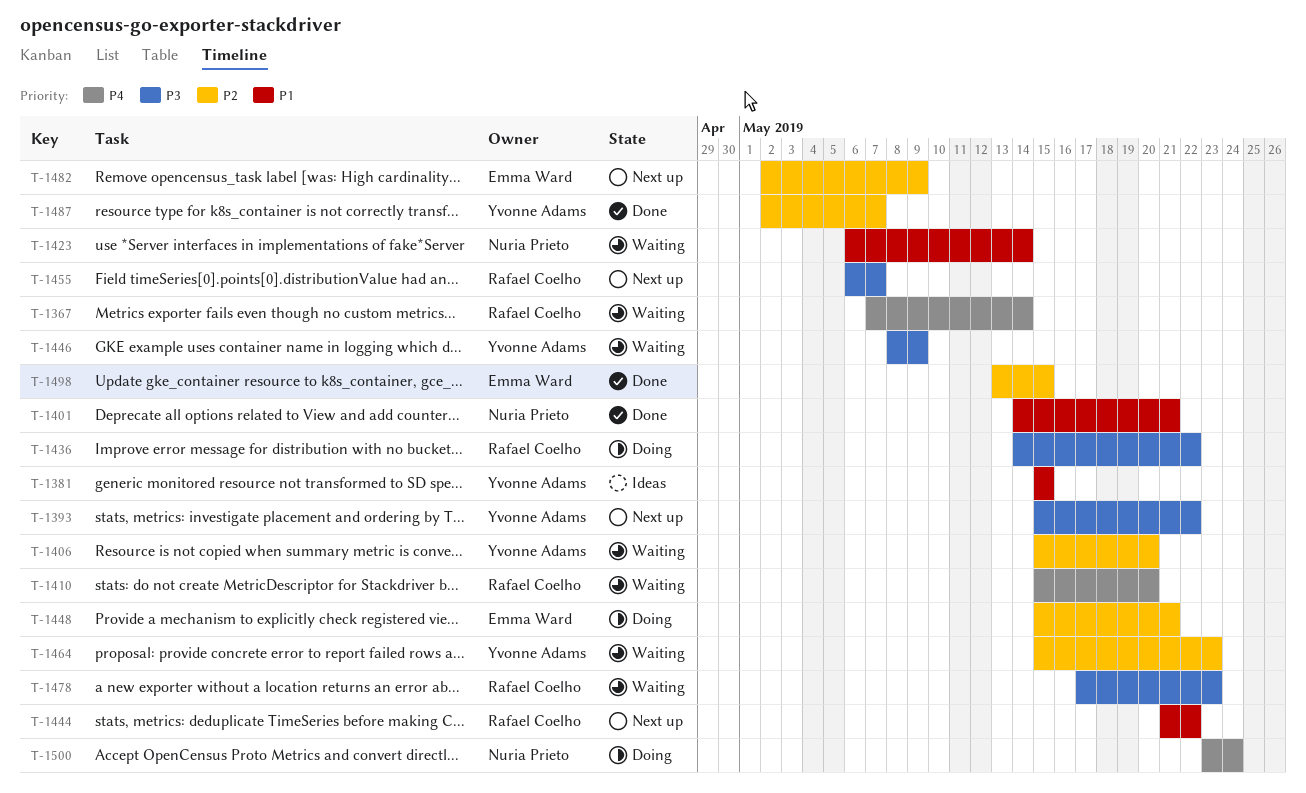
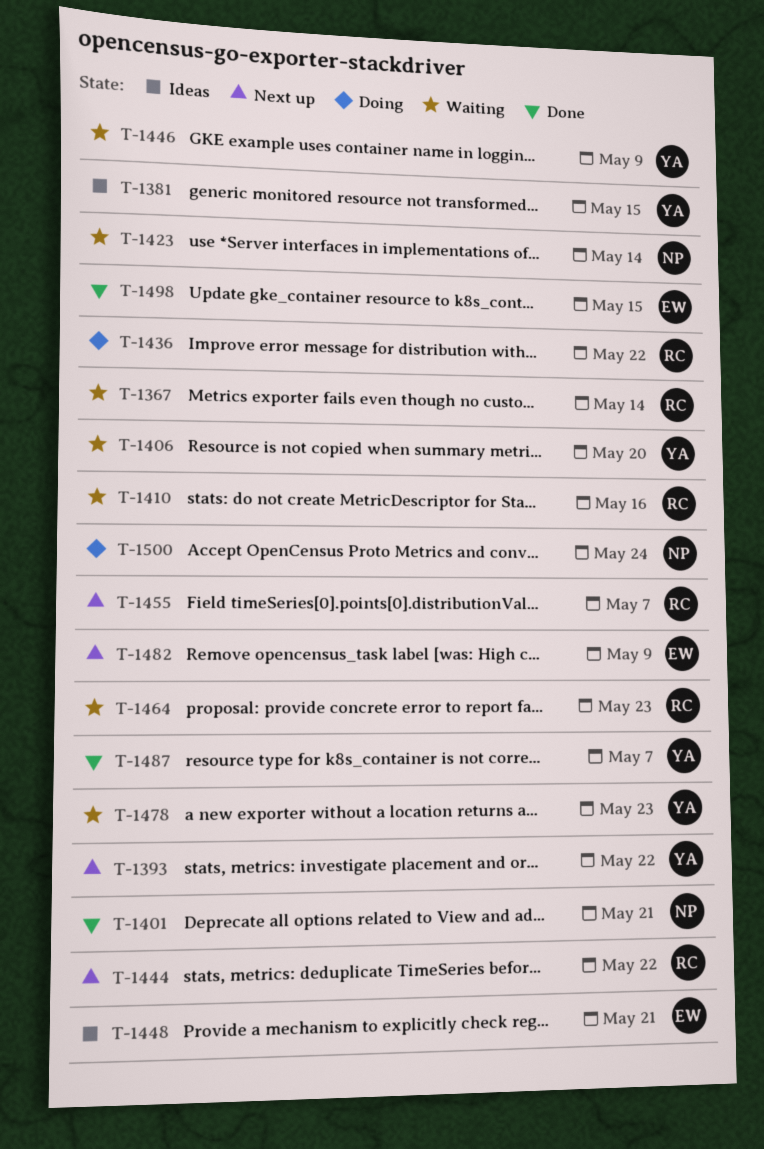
T-1410, due: May 20 -> May 16
T-1448, status: Doing -> Ideas
T-1464, owner: Yvonne Adams -> Rafael Coelho
T-1478, owner: Rafael Coelho -> Yvonne Adams

